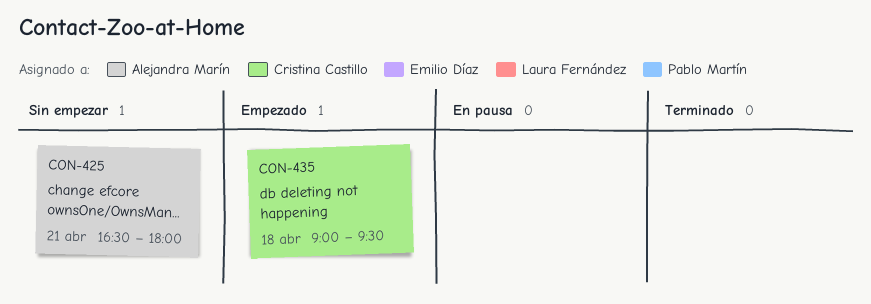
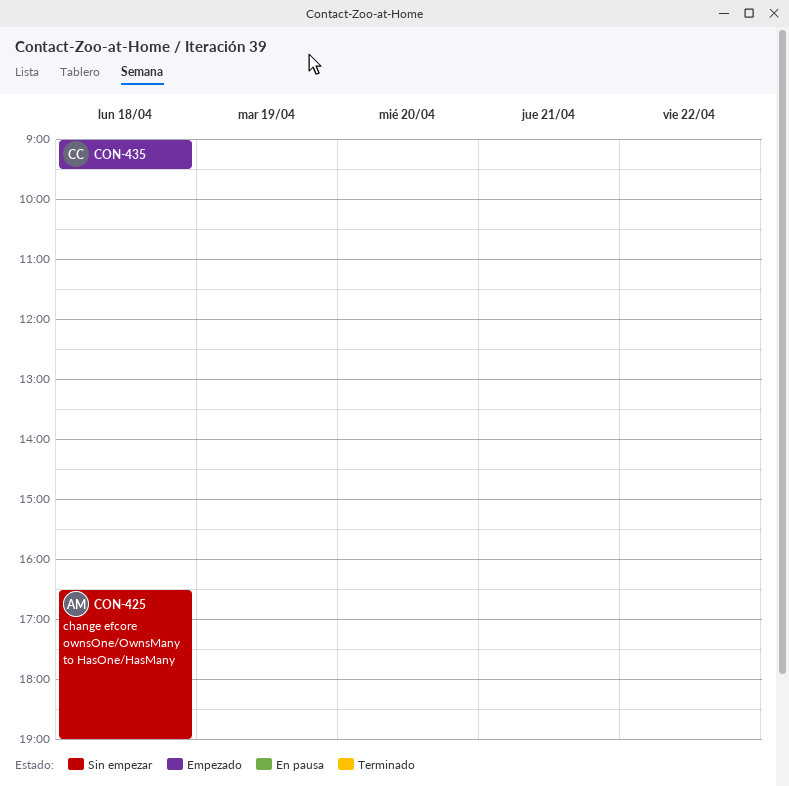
CON-425, day: Apr 21 -> Apr 18
CON-425, ends: 18:00 -> 19:00

